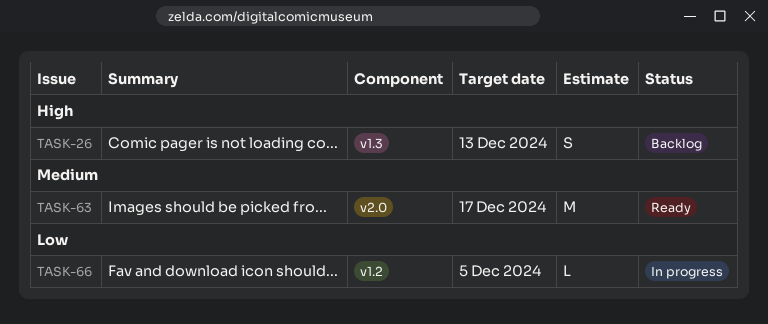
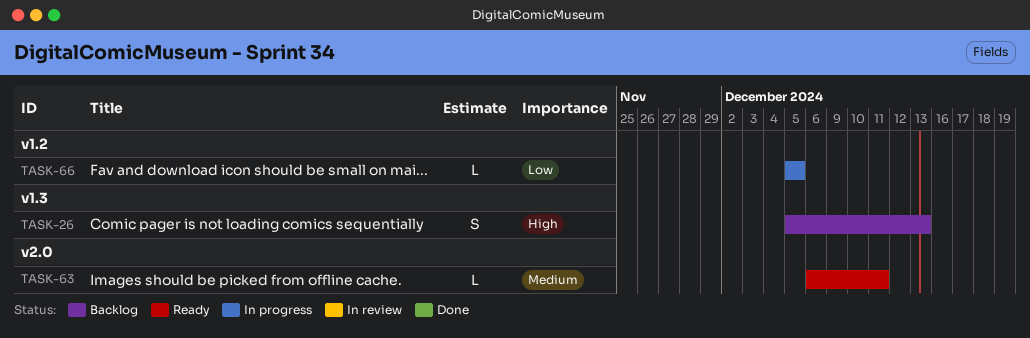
TASK-63, estimate: M -> L
TASK-63, due: Dec 17 -> Dec 11

